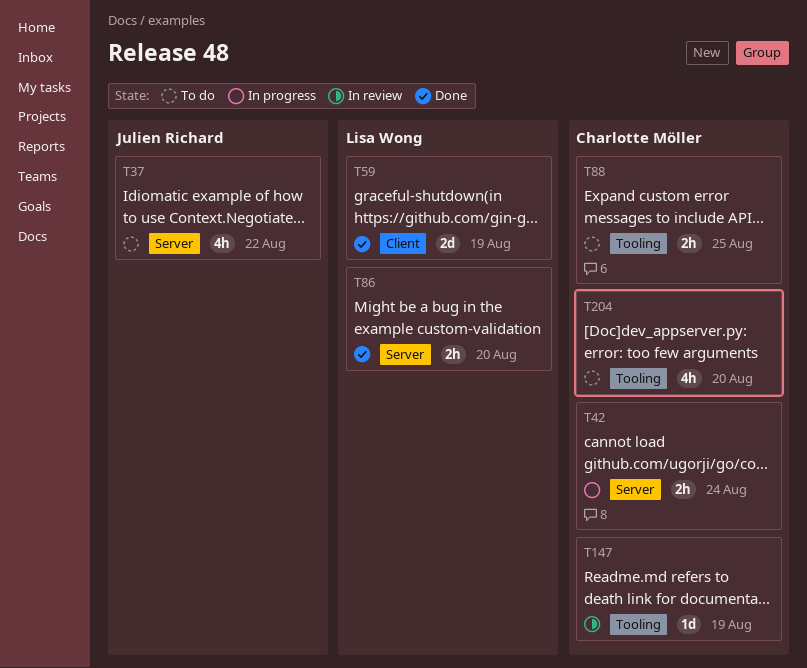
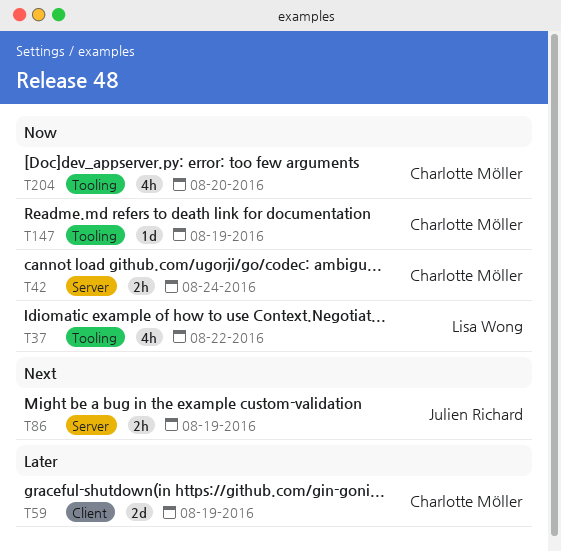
T37, owner: Julien Richard -> Lisa Wong
T37, label: Server -> Tooling
T59, owner: Lisa Wong -> Charlotte Möller
T86, owner: Lisa Wong -> Julien Richard
T86, due: Aug 20 -> Aug 19
T88: present -> none

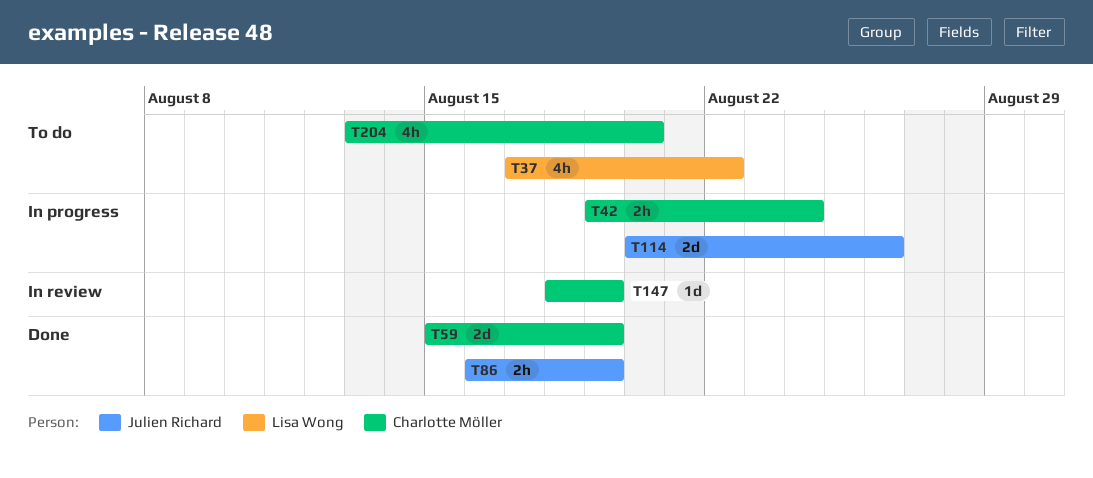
T114: none -> present

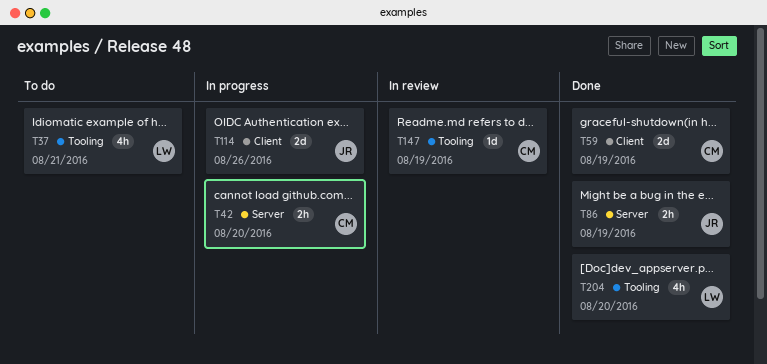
T37, due: Aug 22 -> Aug 21
T42, due: Aug 24 -> Aug 20
T204, status: To do -> Done
T204, owner: Charlotte Möller -> Lisa Wong

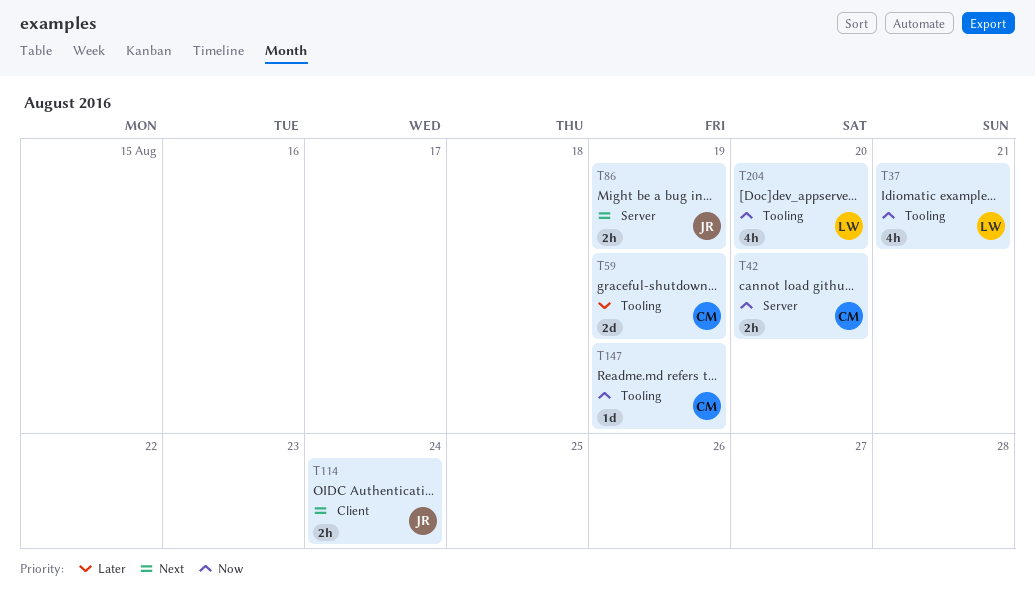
T59, label: Client -> Tooling
T114, estimate: 2d -> 2h
T114, due: Aug 26 -> Aug 24

